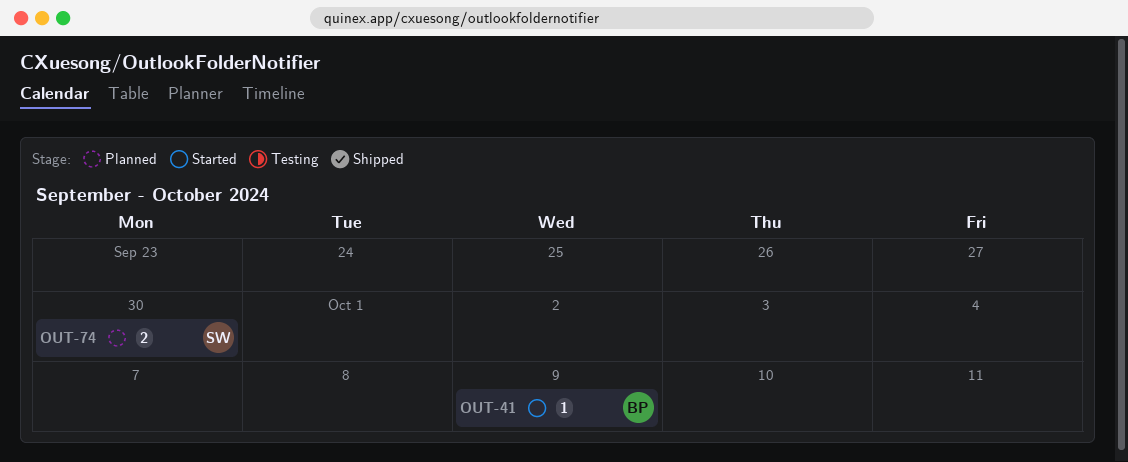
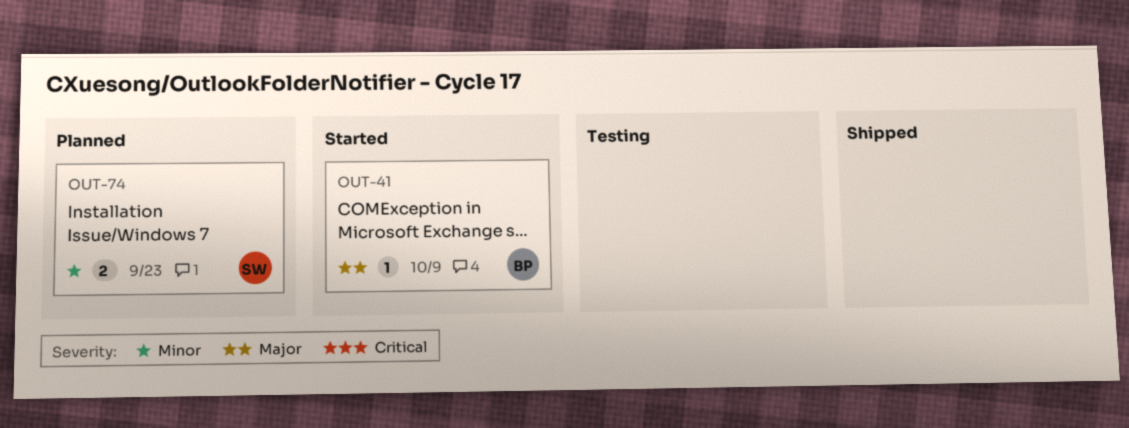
OUT-74, due: Sep 30 -> Sep 23

